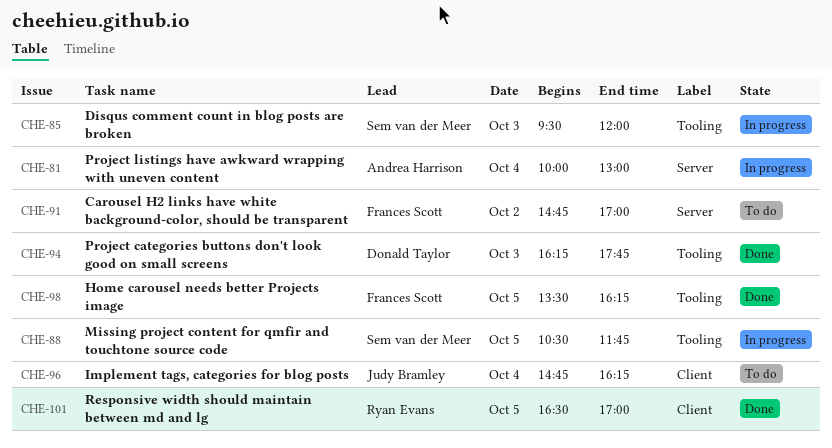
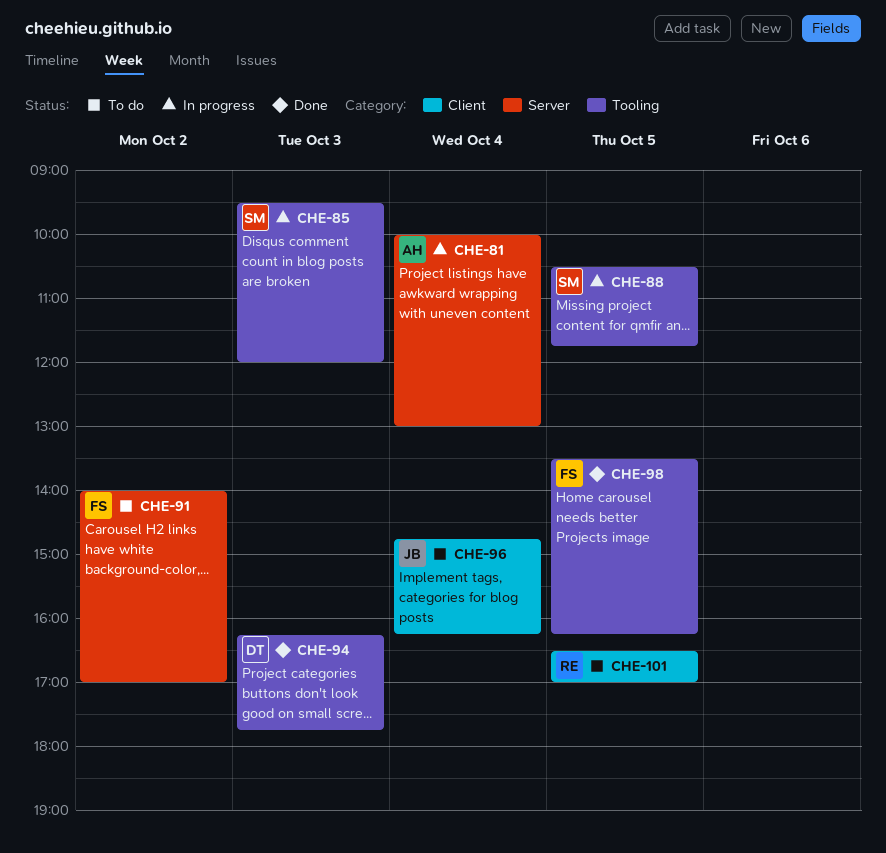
CHE-91, begins: 14:45 -> 14:00
CHE-101, status: Done -> To do

